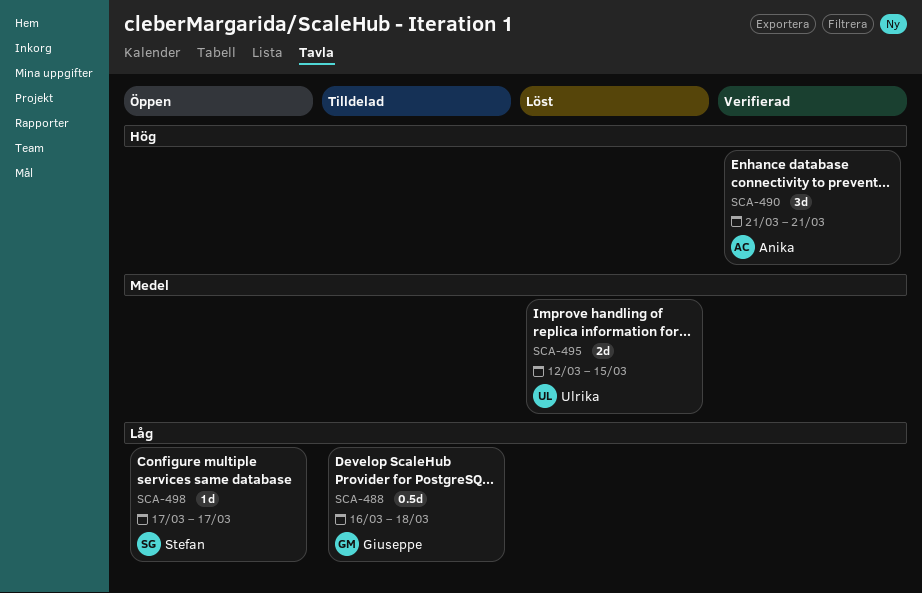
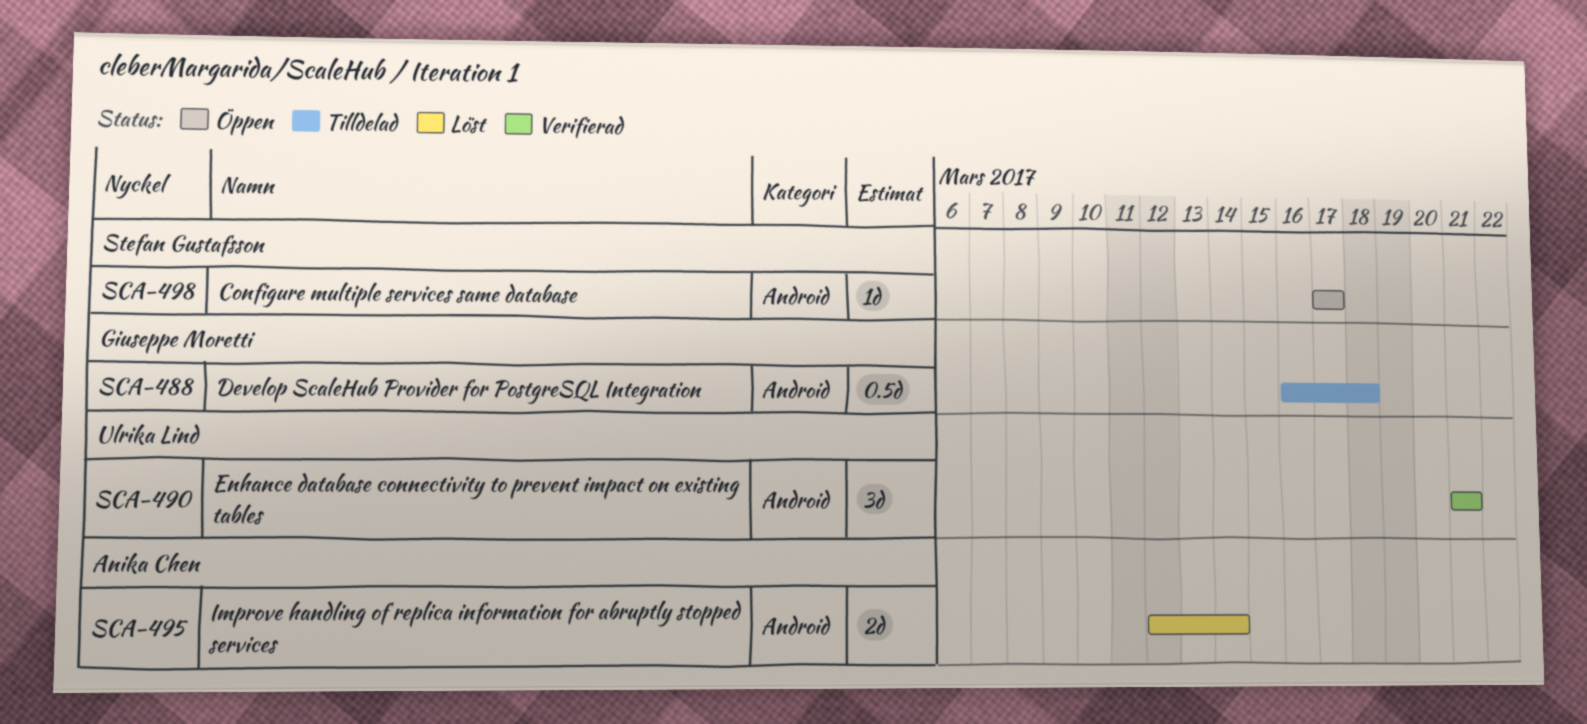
SCA-490, owner: Anika Chen -> Ulrika Lind
SCA-495, owner: Ulrika Lind -> Anika Chen
SCA-495, due: Mar 15 -> Mar 14

